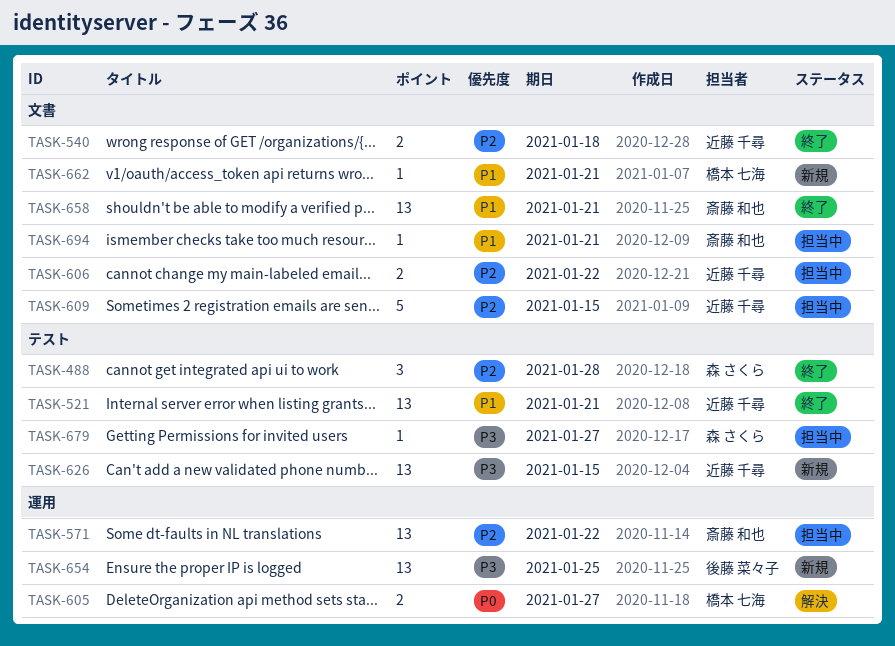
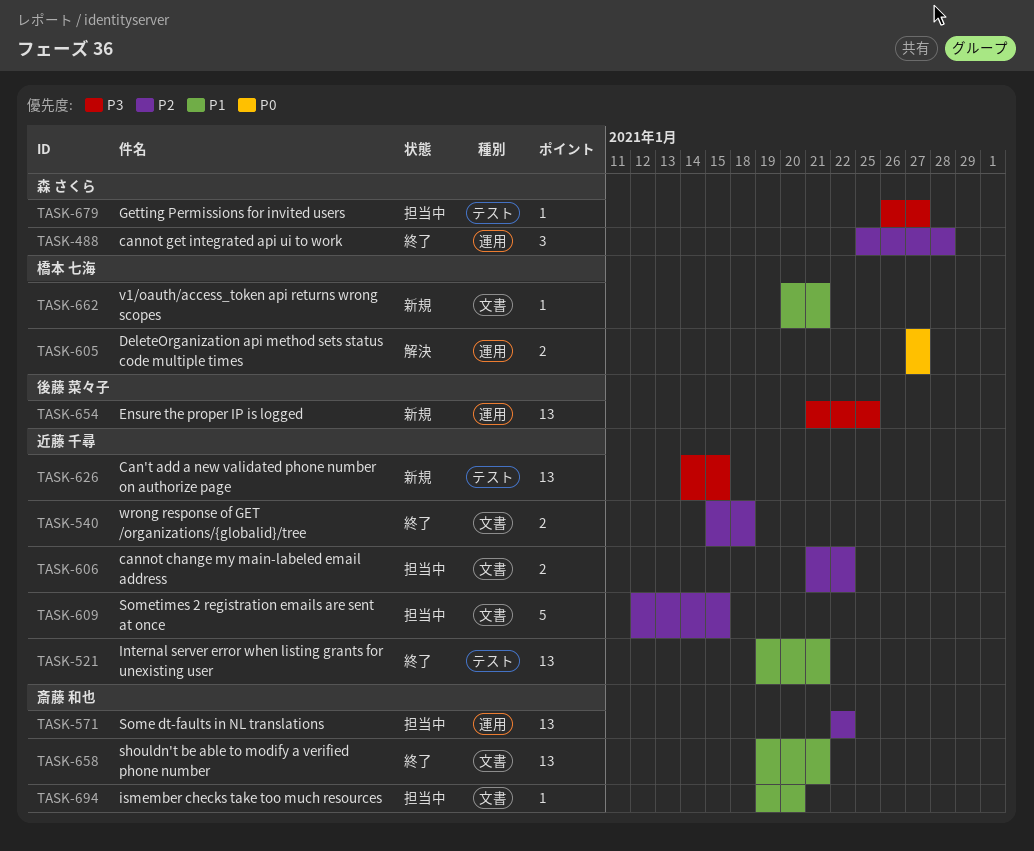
TASK-488, label: テスト -> 運用
TASK-694, due: Jan 21 -> Jan 20

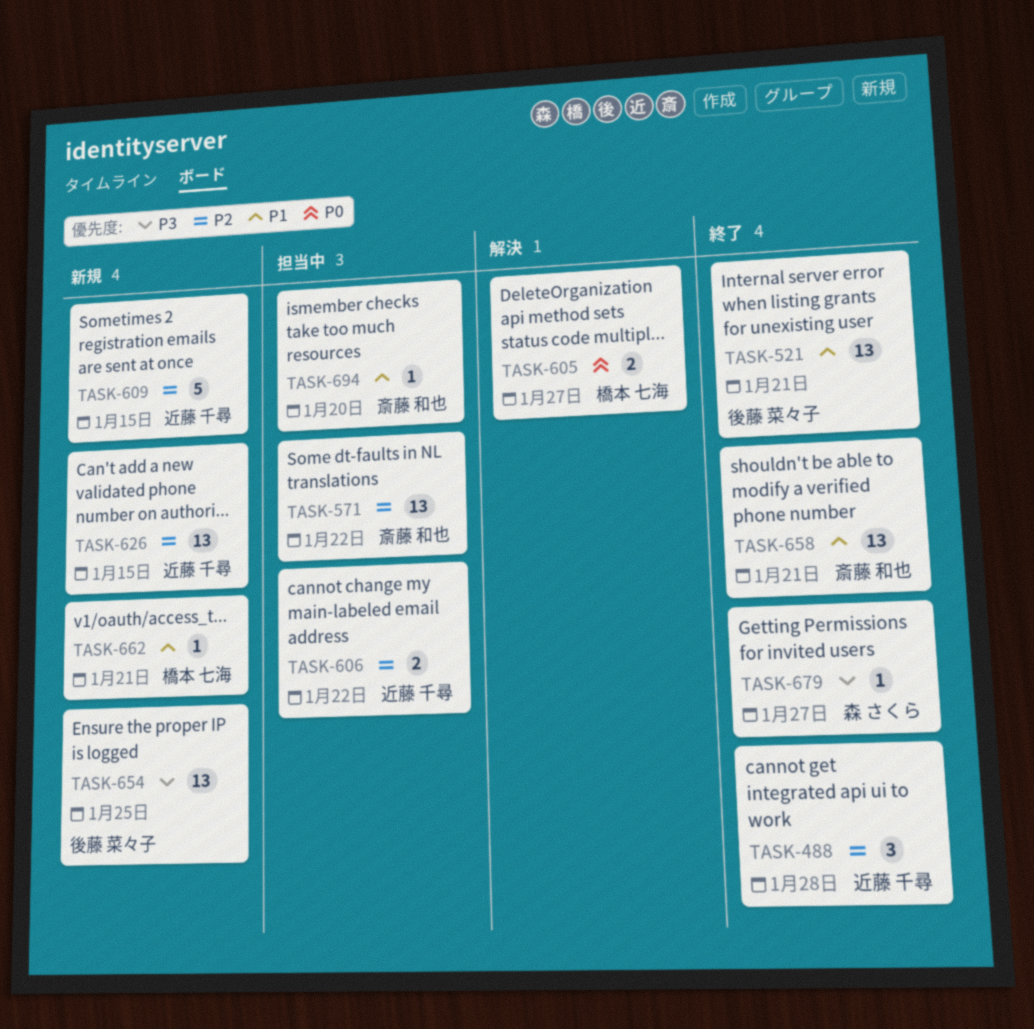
TASK-488, owner: 森 さくら -> 近藤 千尋
TASK-521, owner: 近藤 千尋 -> 後藤 菜々子
TASK-540: present -> none
TASK-609, status: 担当中 -> 新規
TASK-626, priority: P3 -> P2
TASK-679, status: 担当中 -> 終了

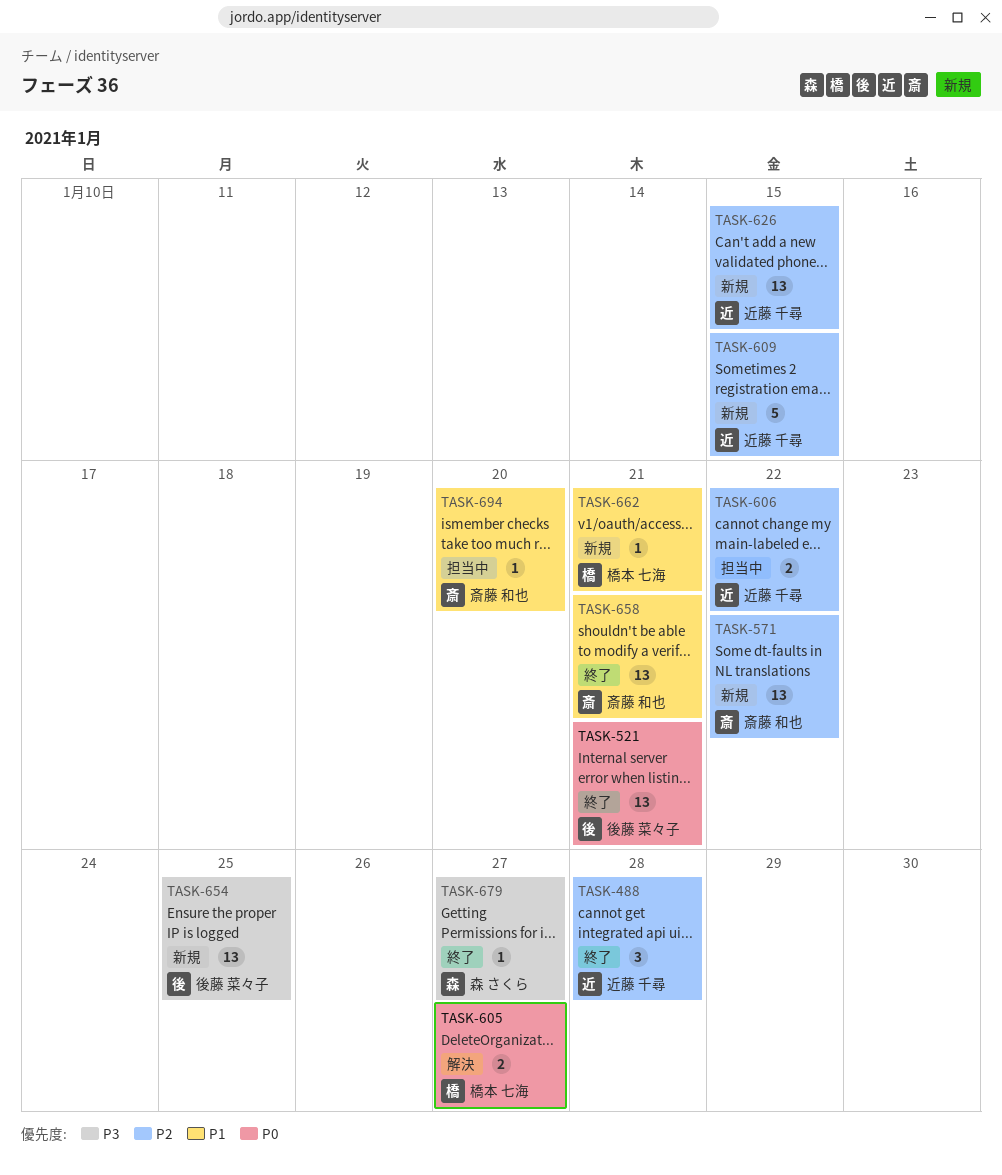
TASK-521, priority: P1 -> P0
TASK-571, status: 担当中 -> 新規

